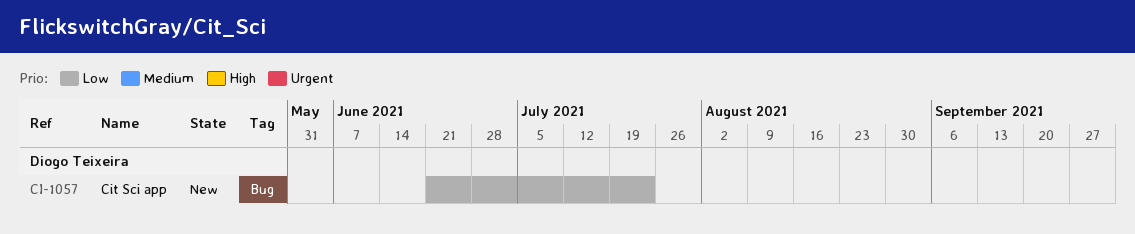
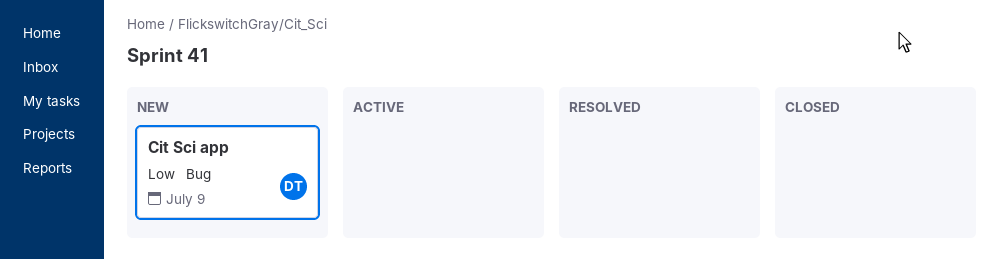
Cit Sci app, due: Jul 23 -> Jul 9

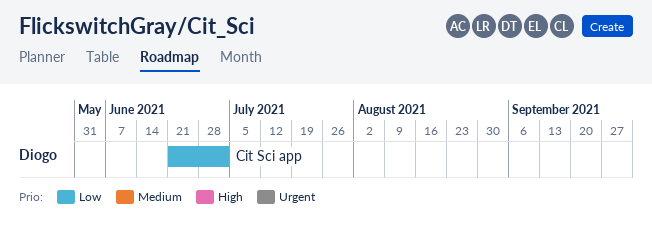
Cit Sci app, due: Jul 9 -> Jul 2

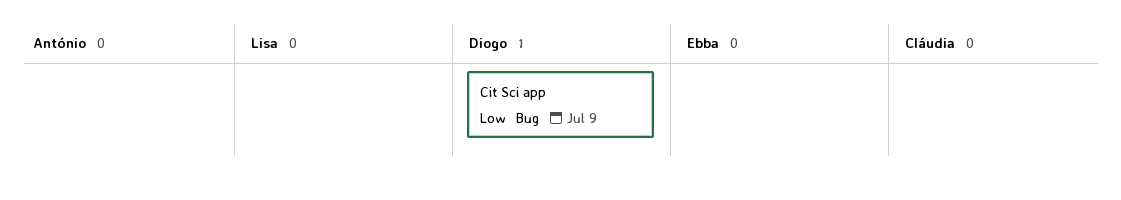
Cit Sci app, due: Jul 2 -> Jul 9

